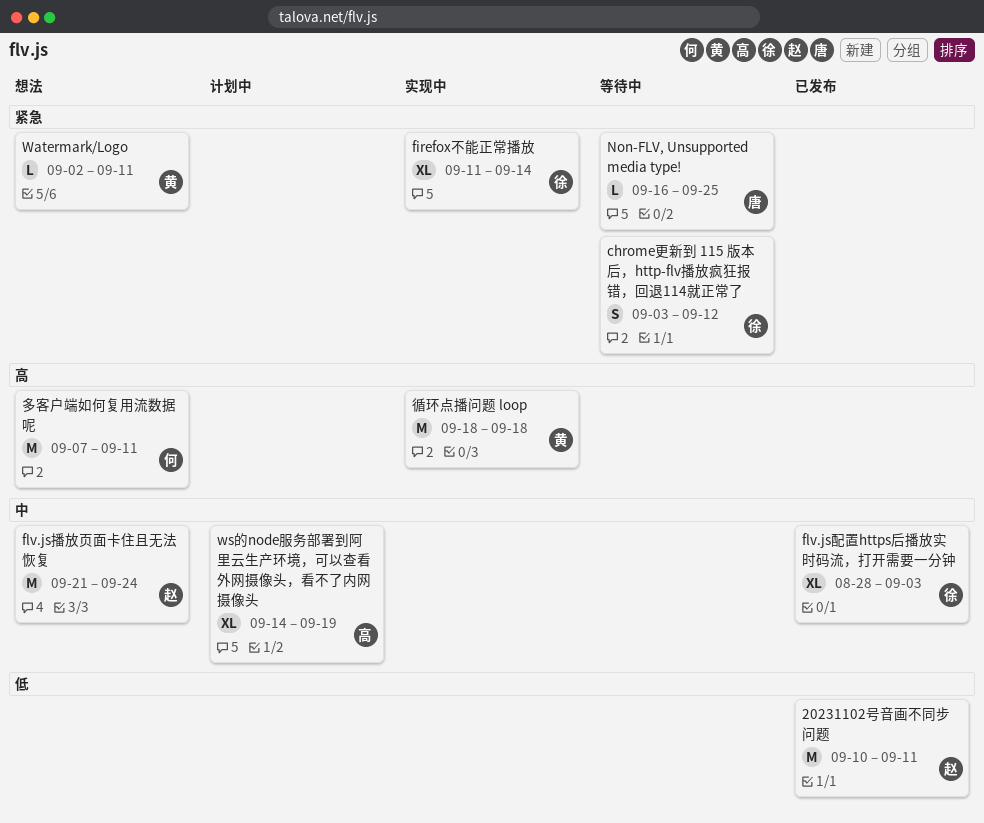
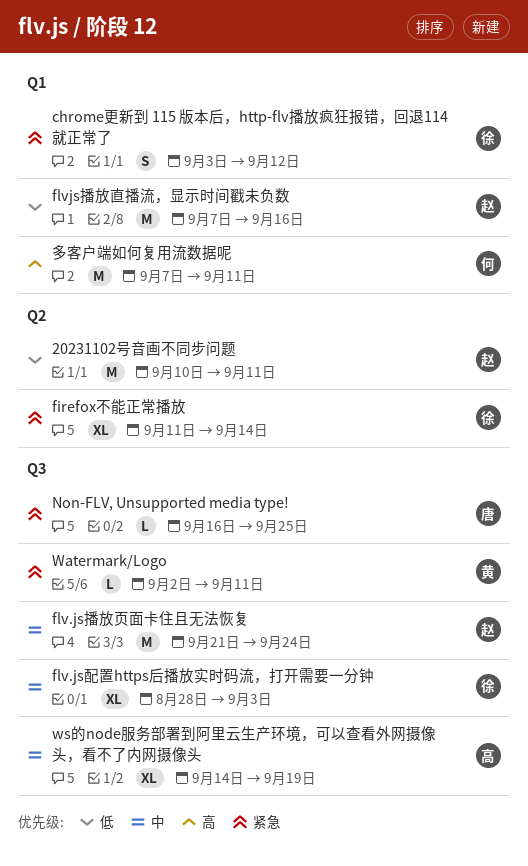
flvjs播放直播流，显示时间戳未负数: none -> present
循环点播问题 loop: present -> none

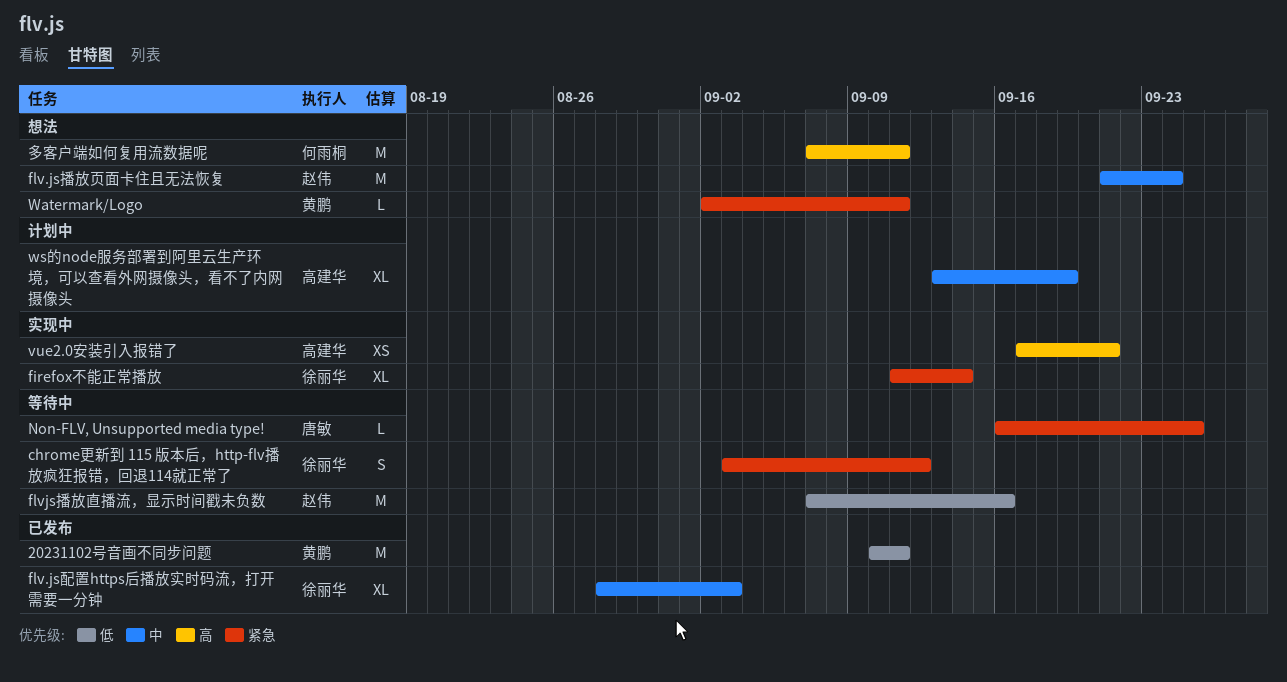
20231102号音画不同步问题, owner: 赵伟 -> 黄鹏
vue2.0安装引入报错了: none -> present
ws的node服务部署到阿里云生产环境，可以查看外网摄像头，看不了内网摄像头, start: Sep 14 -> Sep 13

